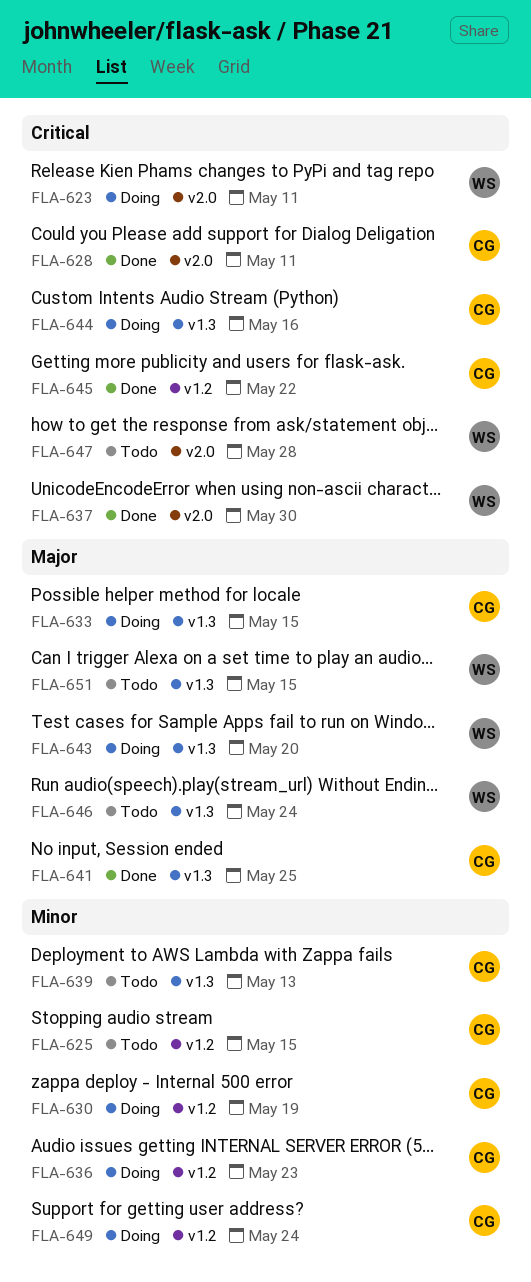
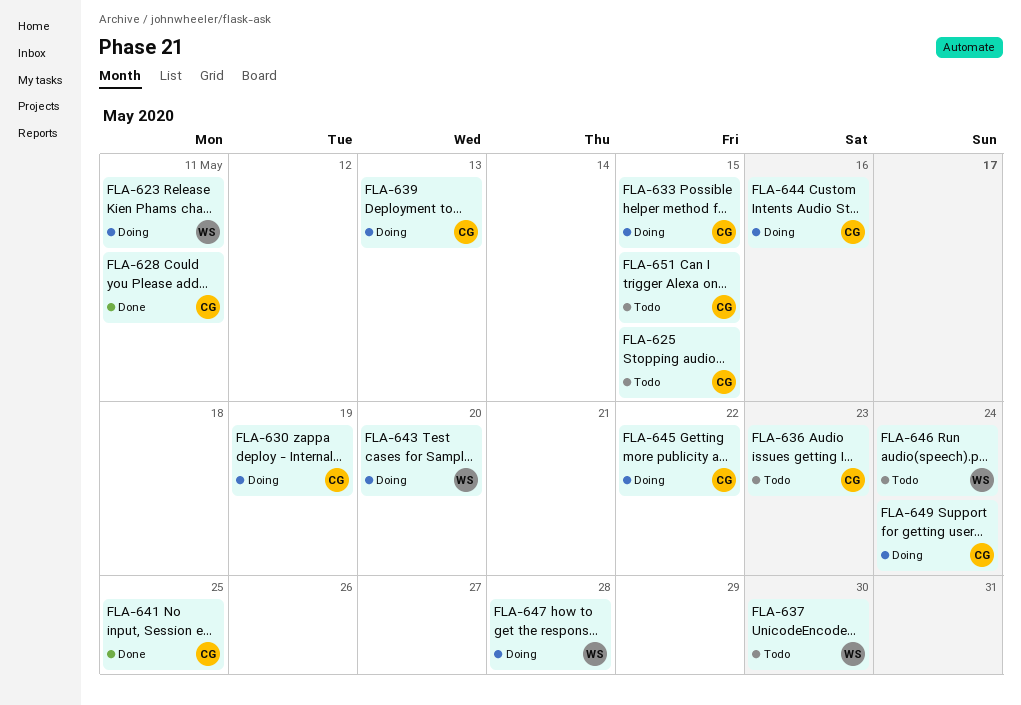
FLA-636, status: Doing -> Todo
FLA-637, status: Done -> Todo
FLA-639, status: Todo -> Doing
FLA-645, status: Done -> Doing
FLA-647, status: Todo -> Doing
FLA-651, owner: WS -> CG

